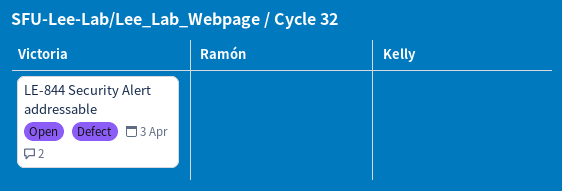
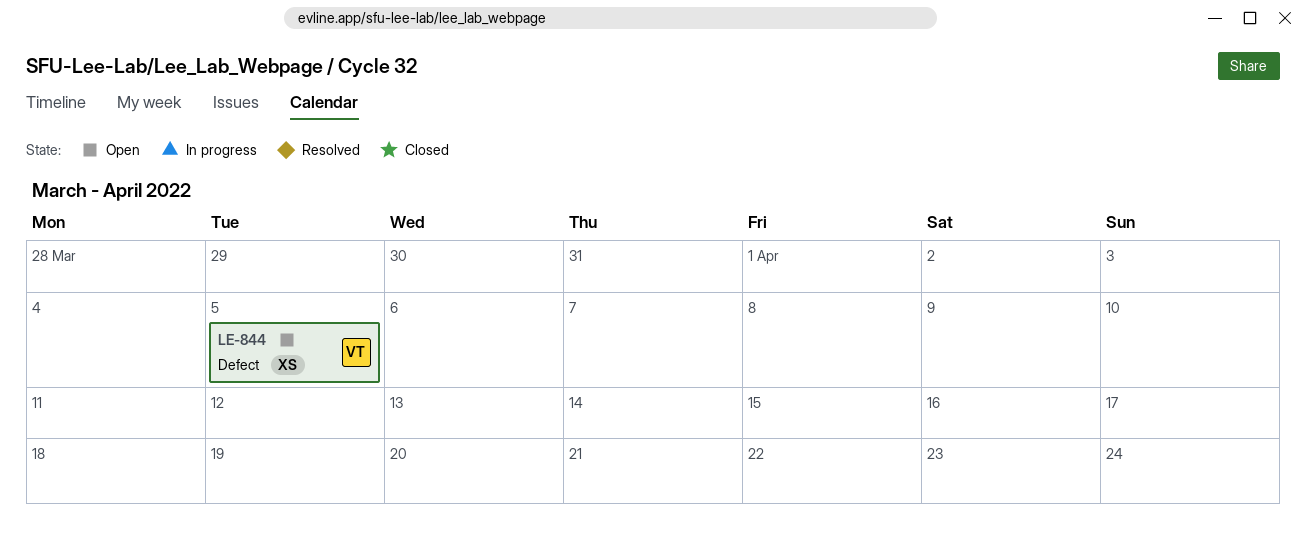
LE-844, due: Apr 3 -> Apr 5

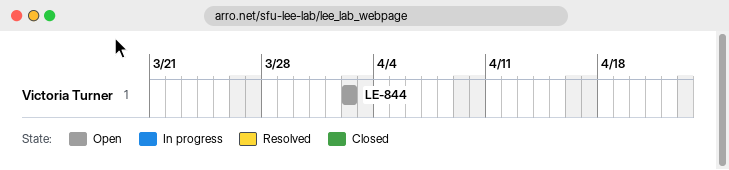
LE-844, due: Apr 5 -> Apr 2

